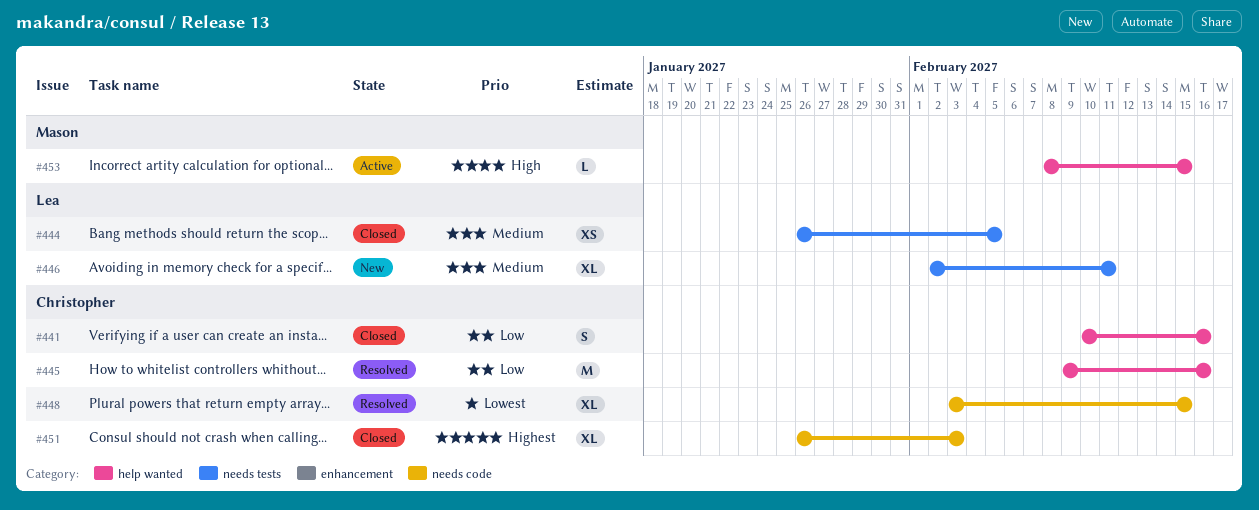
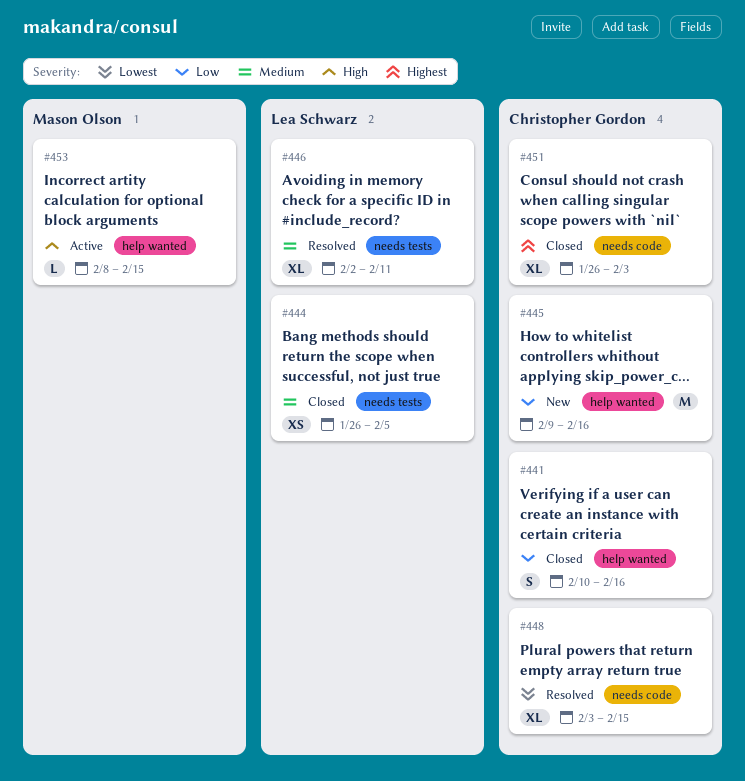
#445, status: Resolved -> New
#446, status: New -> Resolved

